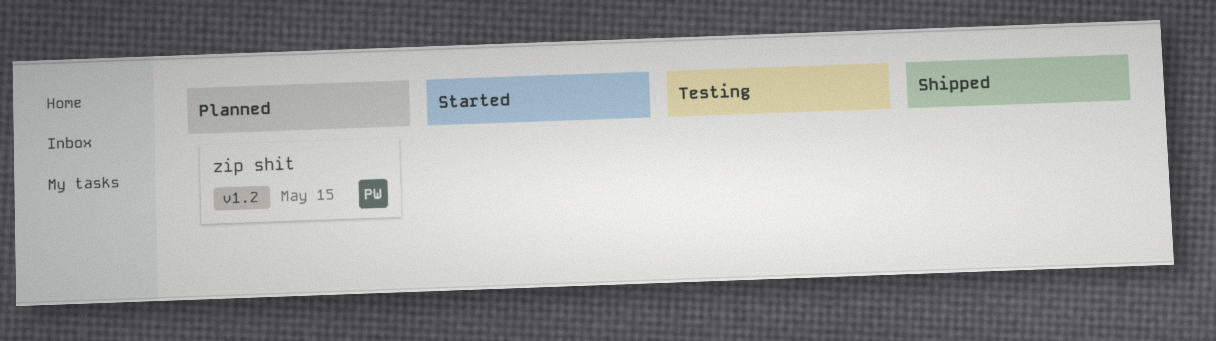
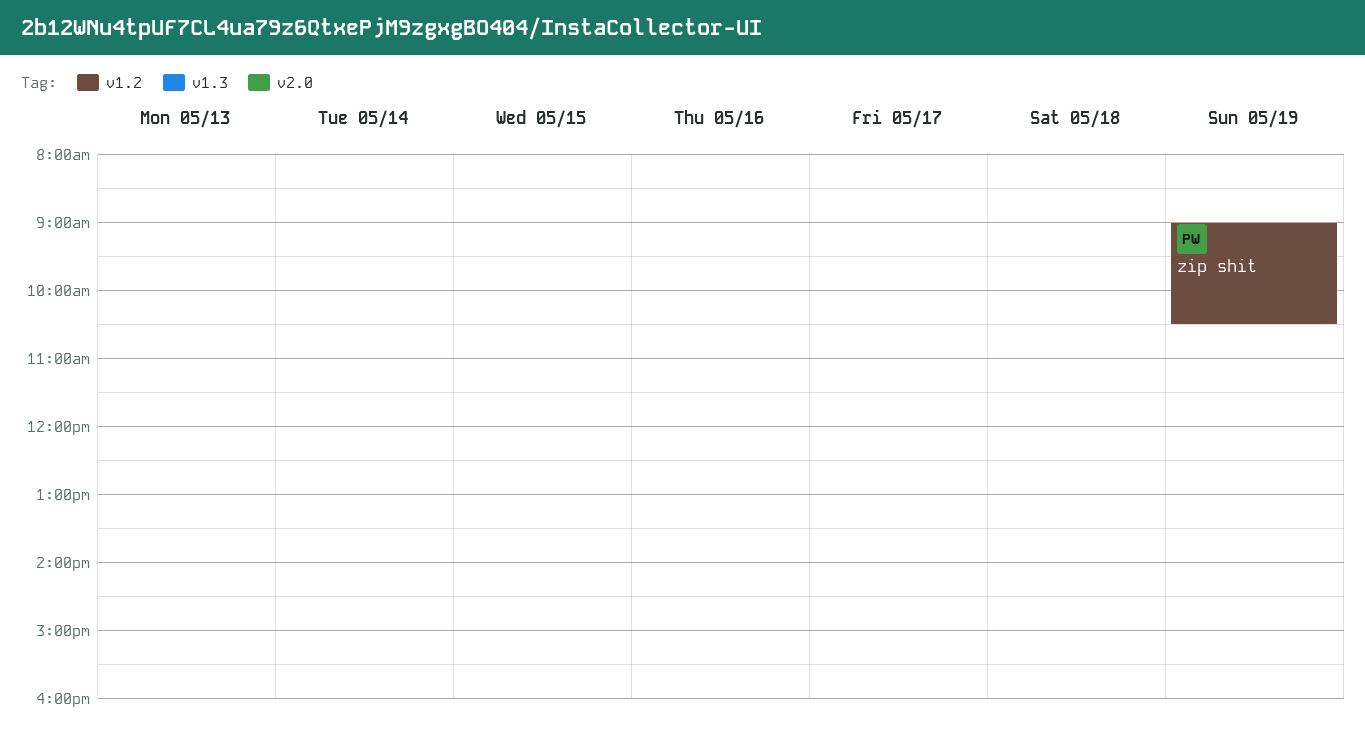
zip shit, day: May 15 -> May 19

